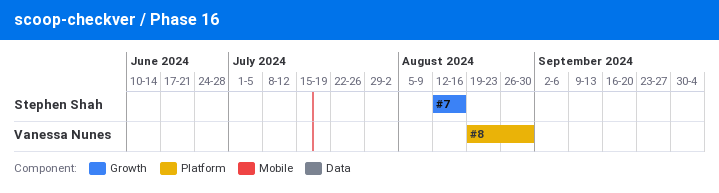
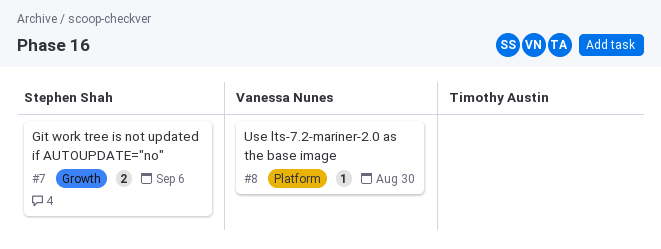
#7, due: Aug 16 -> Sep 6

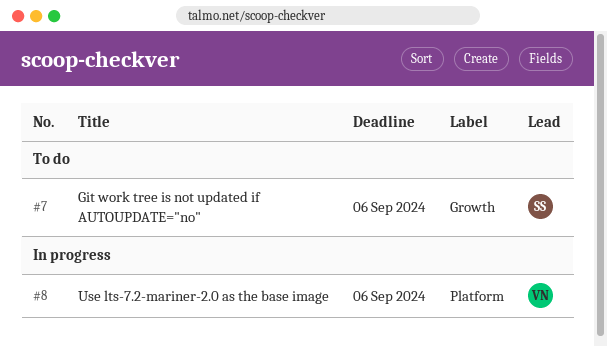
#8, due: Aug 30 -> Sep 6

